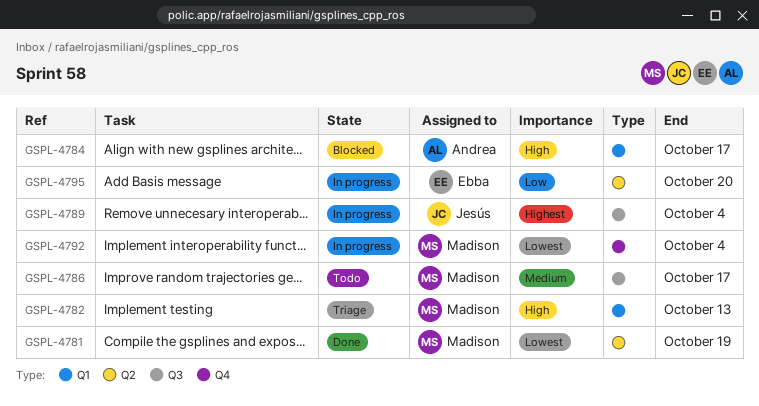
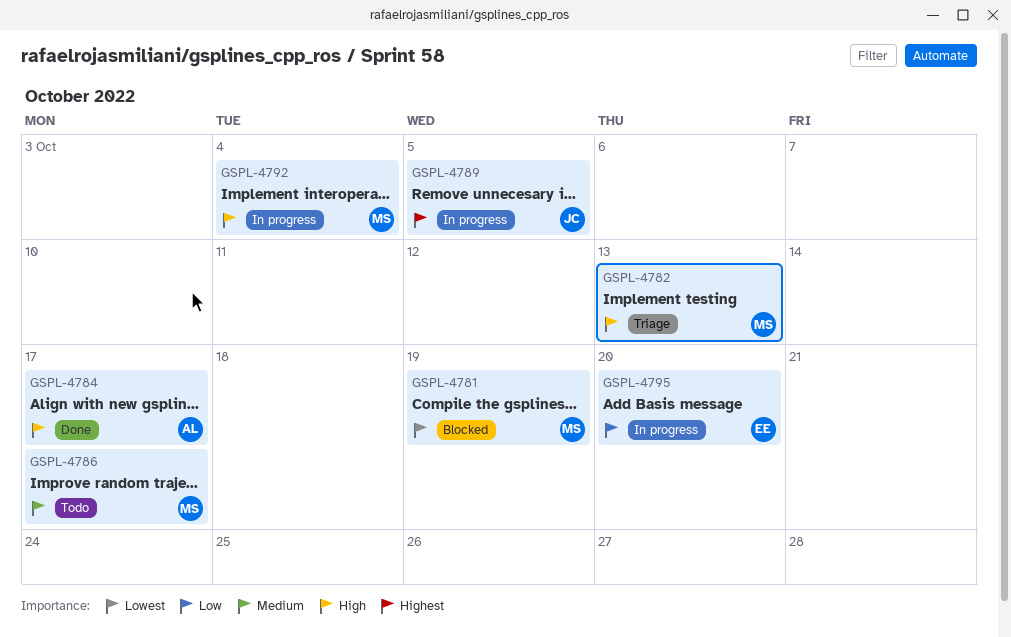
GSPL-4781, status: Done -> Blocked
GSPL-4784, status: Blocked -> Done
GSPL-4789, due: Oct 4 -> Oct 5
GSPL-4792, priority: Lowest -> High

